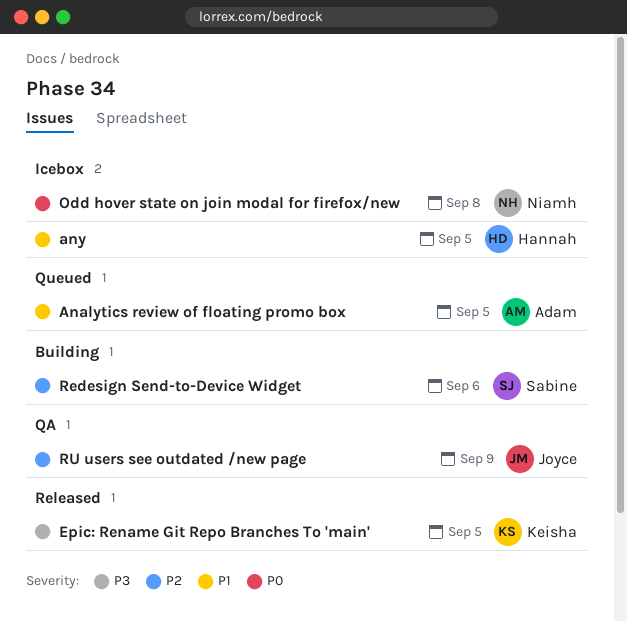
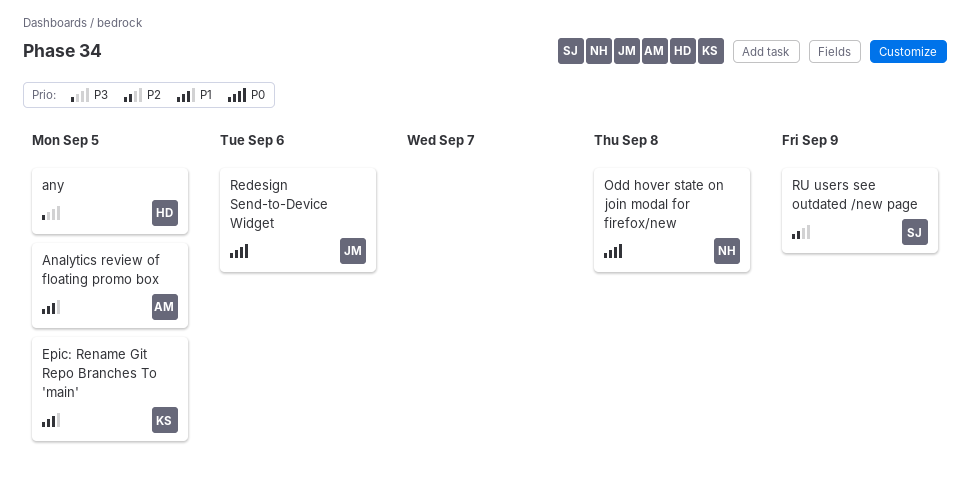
any, priority: P1 -> P3
Epic: Rename Git Repo Branches To 'main', priority: P3 -> P1
Redesign Send-to-Device Widget, owner: Sabine -> Joyce
Redesign Send-to-Device Widget, priority: P2 -> P0
RU users see outdated /new page, owner: Joyce -> Sabine

